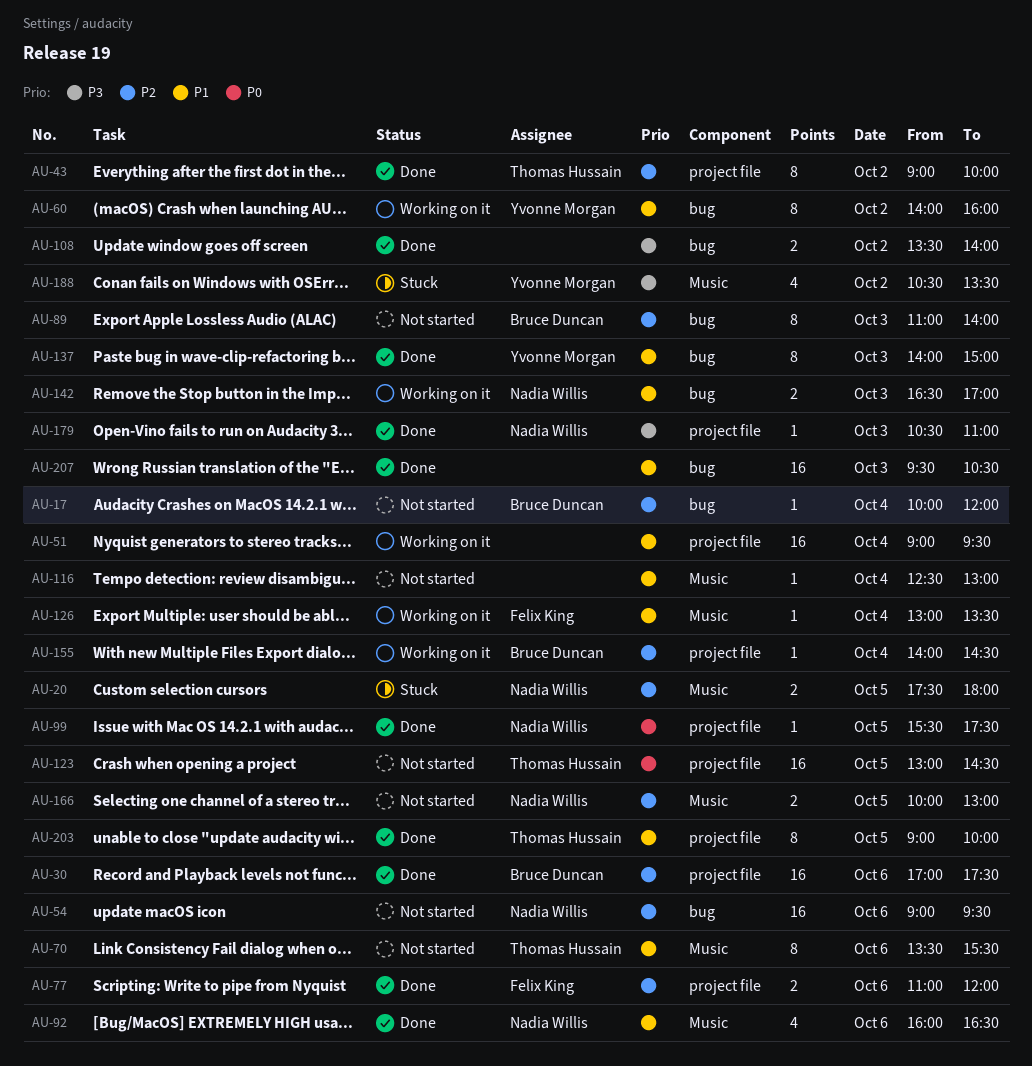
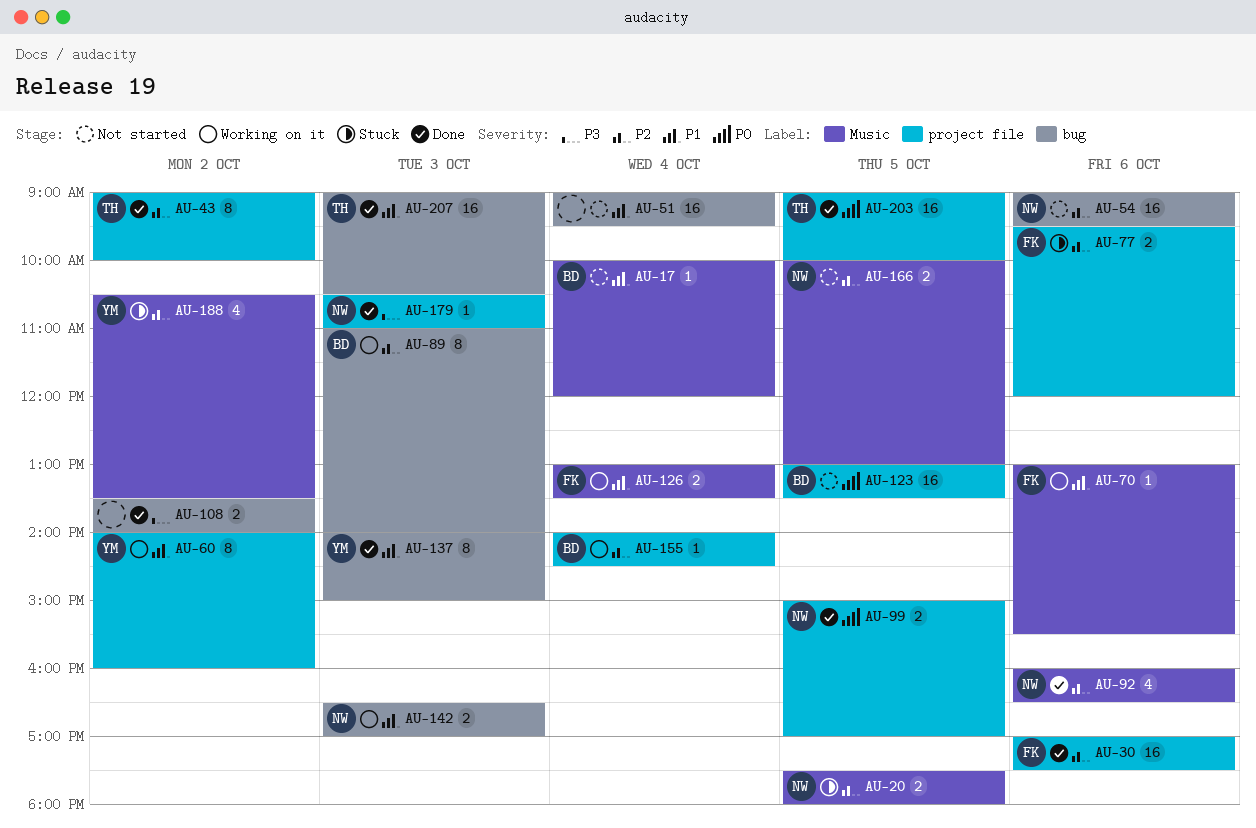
AU-17, priority: P2 -> P1
AU-17, label: bug -> Music
AU-30, owner: Bruce Duncan -> Felix King
AU-51, status: Working on it -> Not started
AU-51, label: project file -> bug
AU-60, label: bug -> project file
AU-70, status: Not started -> Working on it
AU-70, owner: Thomas Hussain -> Felix King
AU-70, estimate: 8 -> 1
AU-70, begins: 13:30 -> 13:00
AU-77, status: Done -> Stuck
AU-77, begins: 11:00 -> 09:30
AU-89, status: Not started -> Working on it
AU-92, priority: P1 -> P2
AU-99, estimate: 1 -> 2
AU-99, begins: 15:30 -> 15:00
AU-99, ends: 17:30 -> 17:00
AU-116: present -> none
AU-123, owner: Thomas Hussain -> Bruce Duncan
AU-123, ends: 14:30 -> 13:30
AU-126, estimate: 1 -> 2
AU-188, priority: P3 -> P2
AU-203, priority: P1 -> P0
AU-203, estimate: 8 -> 16
AU-207, owner: none -> Thomas Hussain
AU-207, begins: 09:30 -> 09:00

